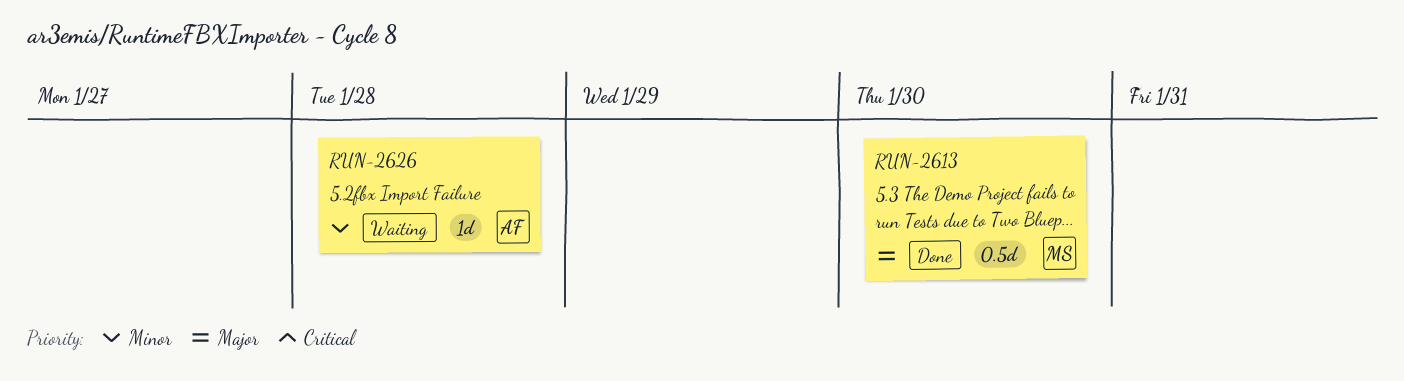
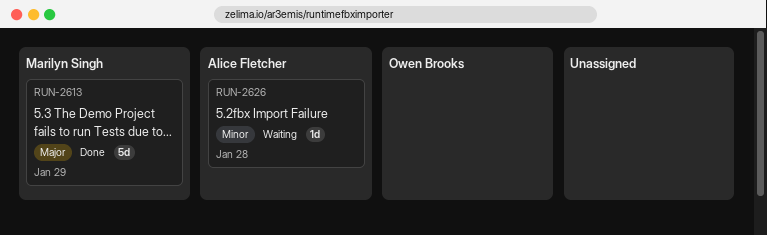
RUN-2613, estimate: 0.5d -> 5d
RUN-2613, due: Jan 30 -> Jan 29

